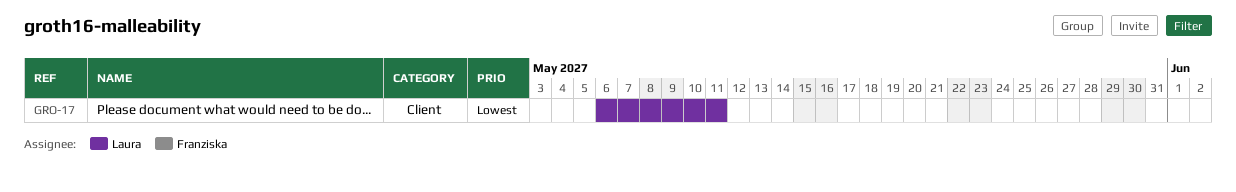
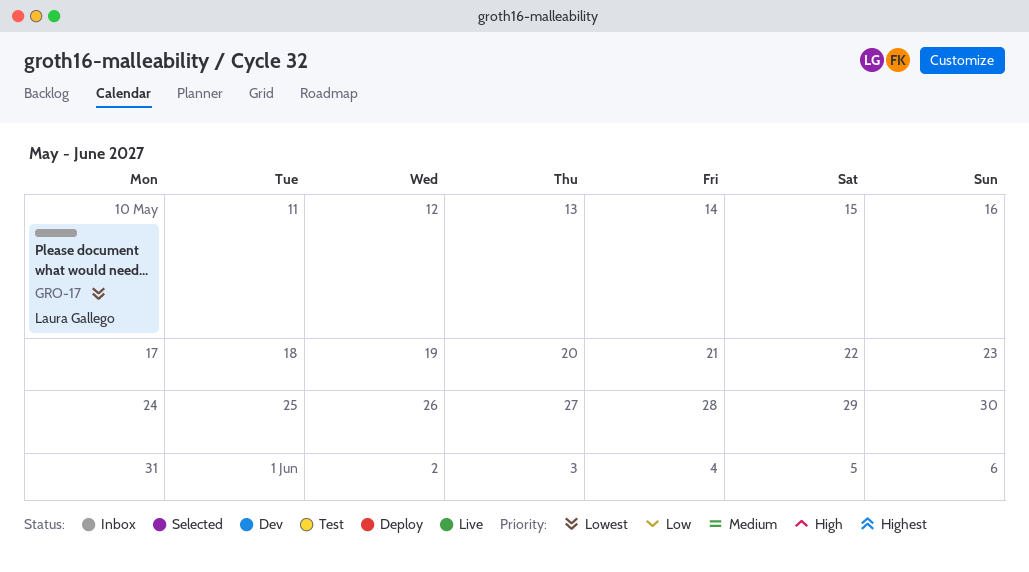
GRO-17, due: May 11 -> May 10

